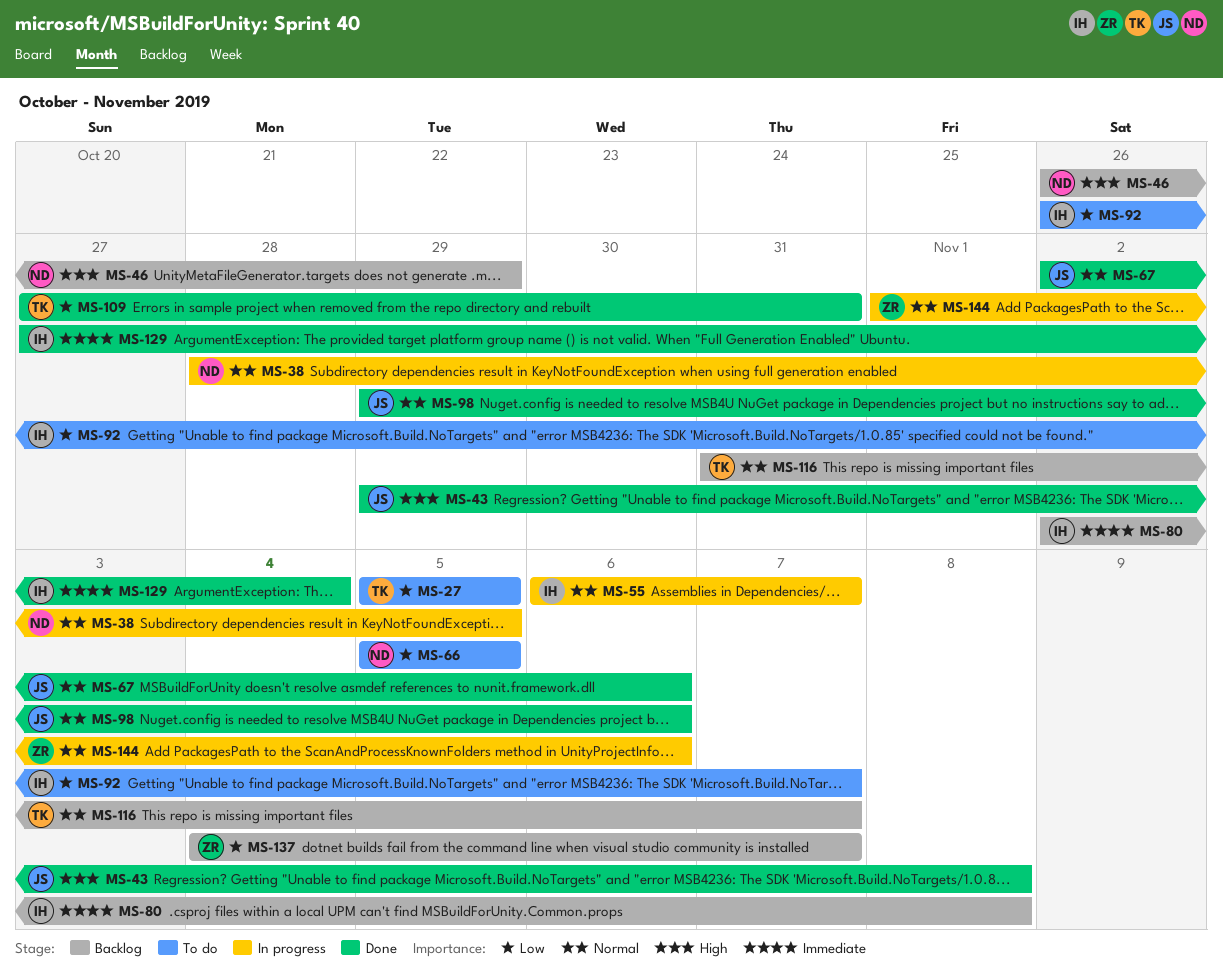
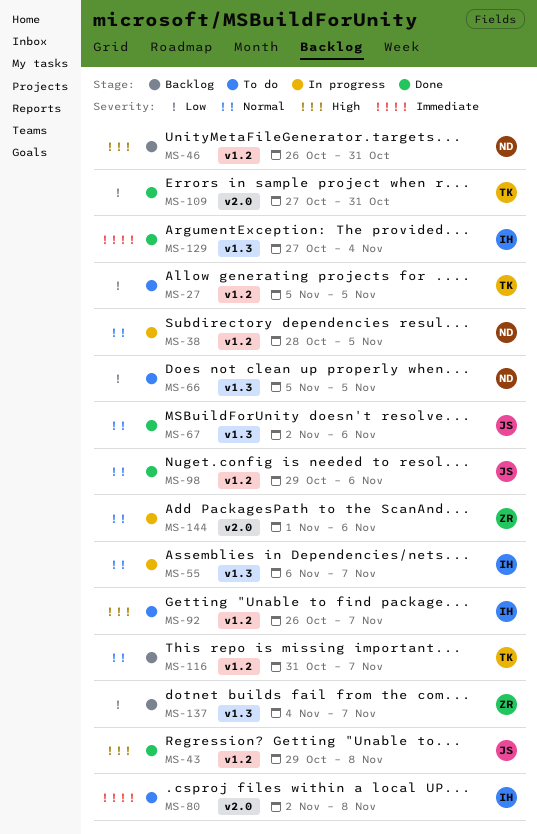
MS-46, due: Oct 29 -> Oct 31
MS-80, status: Backlog -> To do
MS-92, priority: Low -> High

